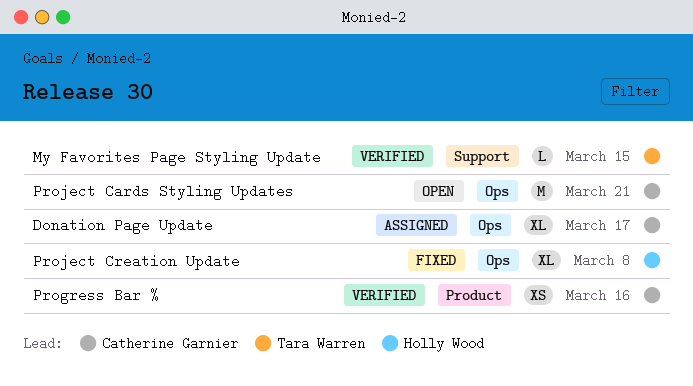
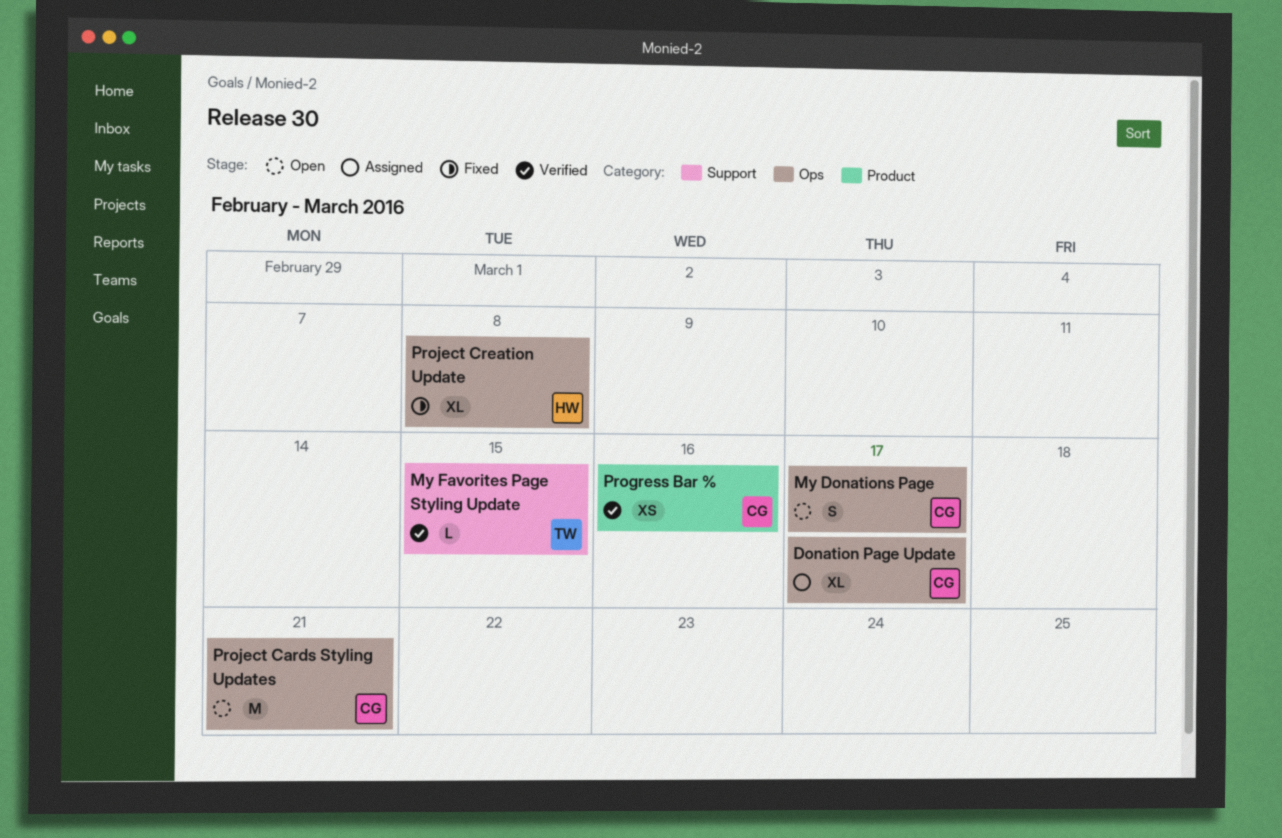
My Donations Page: none -> present

